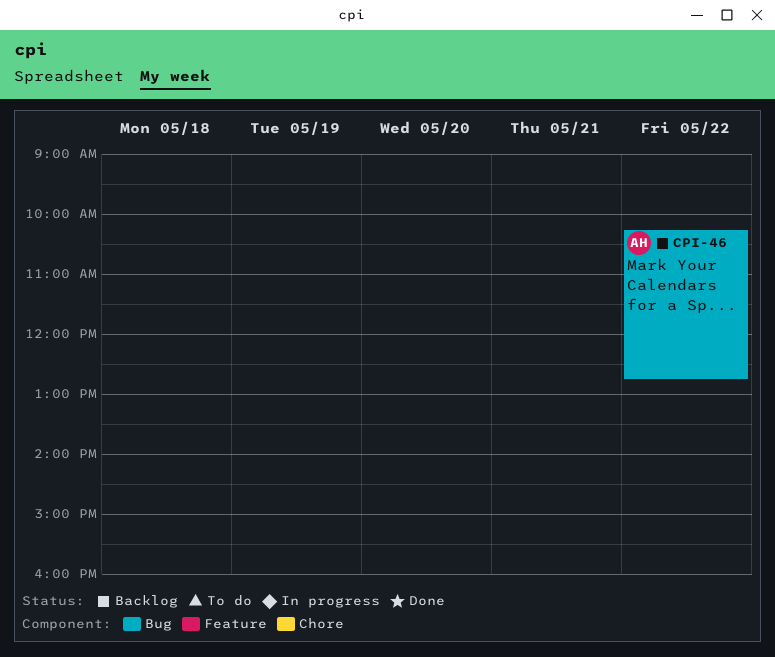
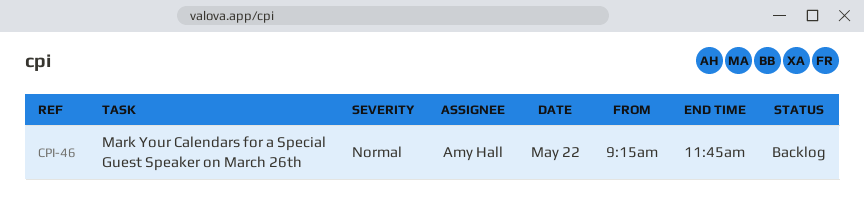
CPI-46, begins: 10:15 -> 09:15
CPI-46, ends: 12:45 -> 11:45

